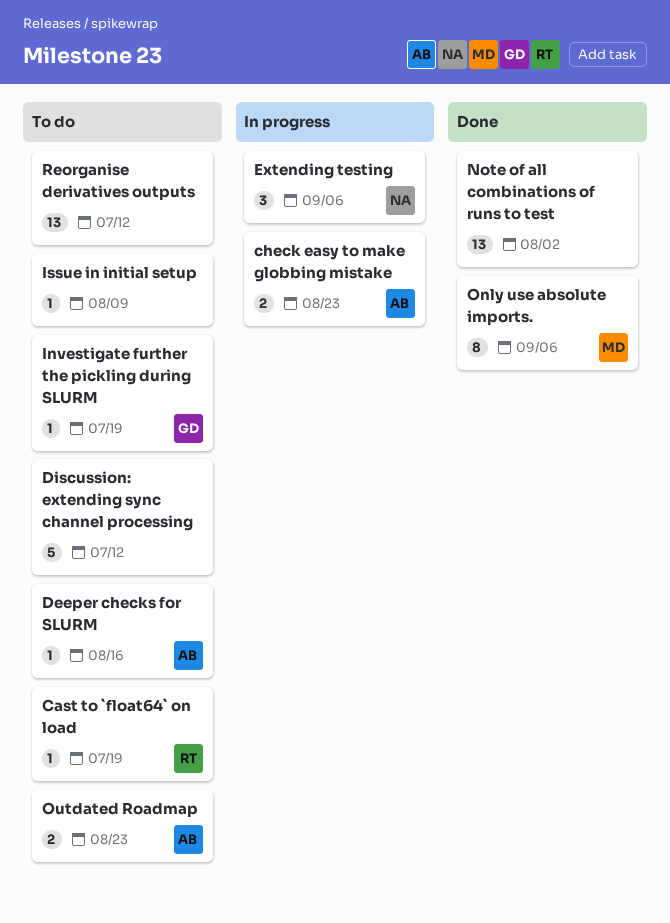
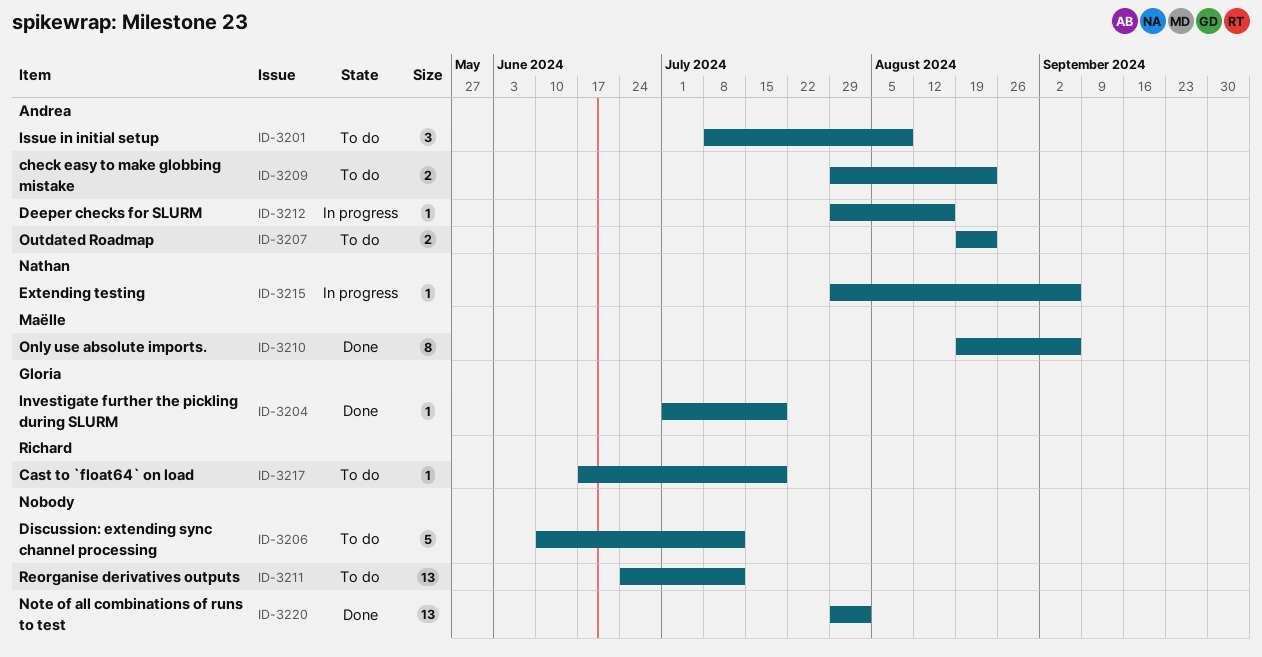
check easy to make globbing mistake, status: In progress -> To do
Deeper checks for SLURM, status: To do -> In progress
Extending testing, estimate: 3 -> 1
Investigate further the pickling during SLURM, status: To do -> Done
Issue in initial setup, owner: none -> Andrea
Issue in initial setup, estimate: 1 -> 3

